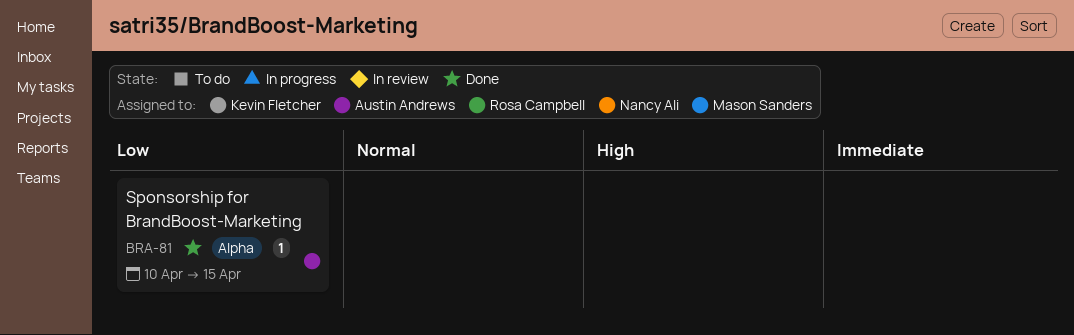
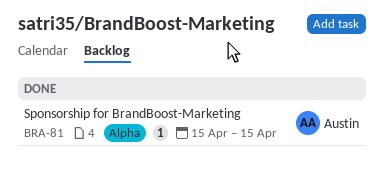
BRA-81, start: Apr 10 -> Apr 15

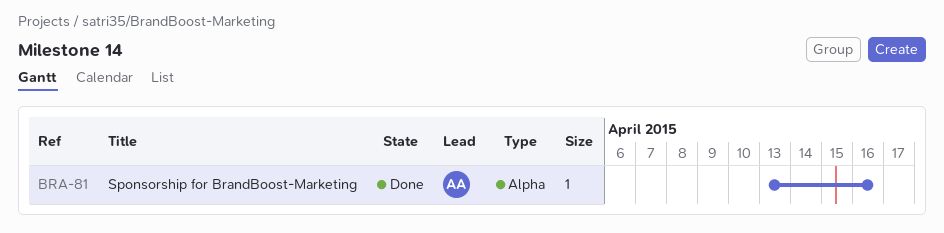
BRA-81, start: Apr 15 -> Apr 13
BRA-81, due: Apr 15 -> Apr 16

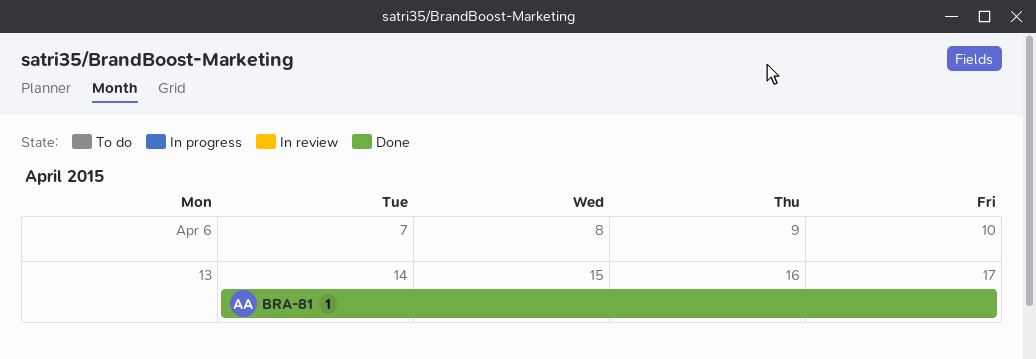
BRA-81, start: Apr 13 -> Apr 14
BRA-81, due: Apr 16 -> Apr 17

